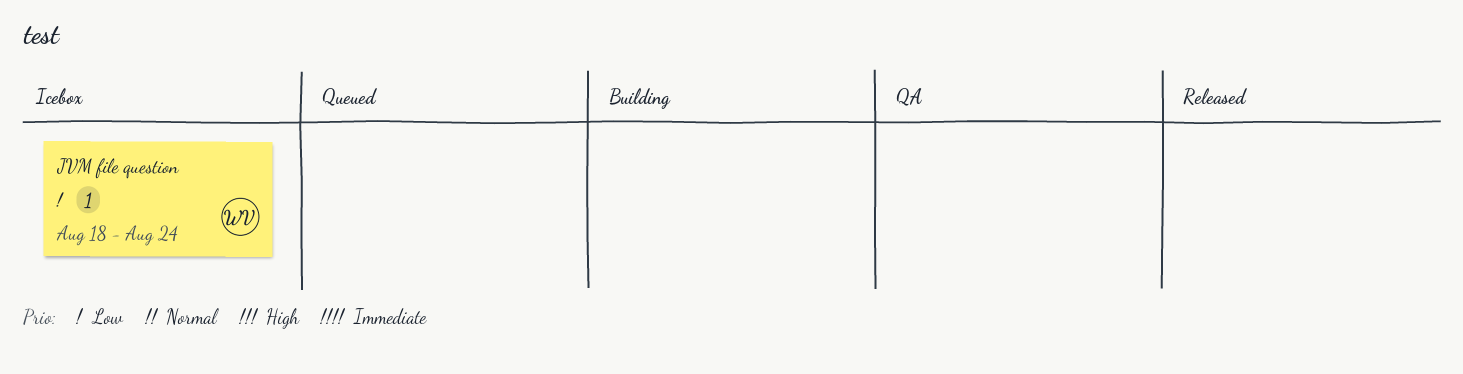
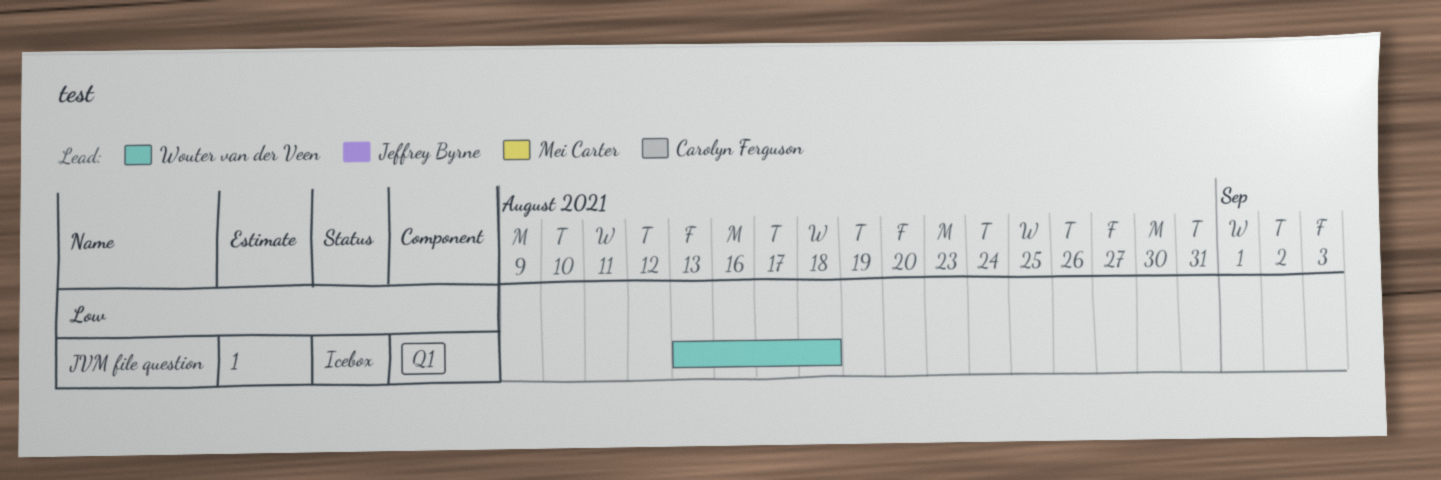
JVM file question, start: Aug 18 -> Aug 13
JVM file question, due: Aug 24 -> Aug 18

